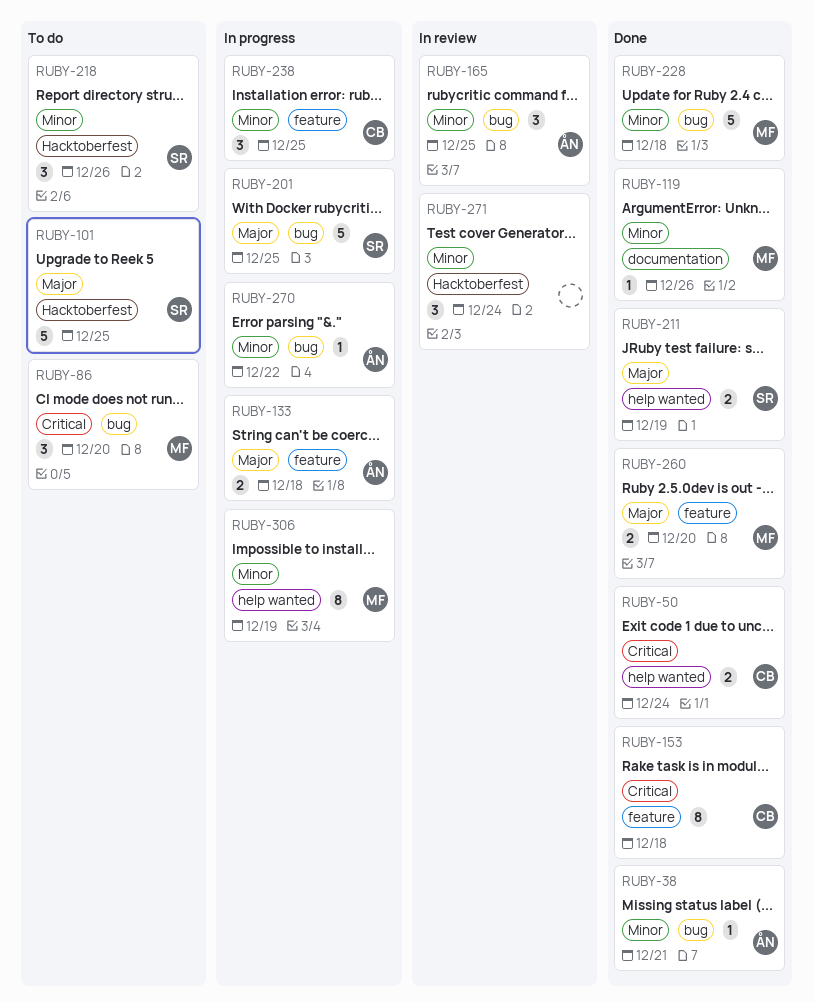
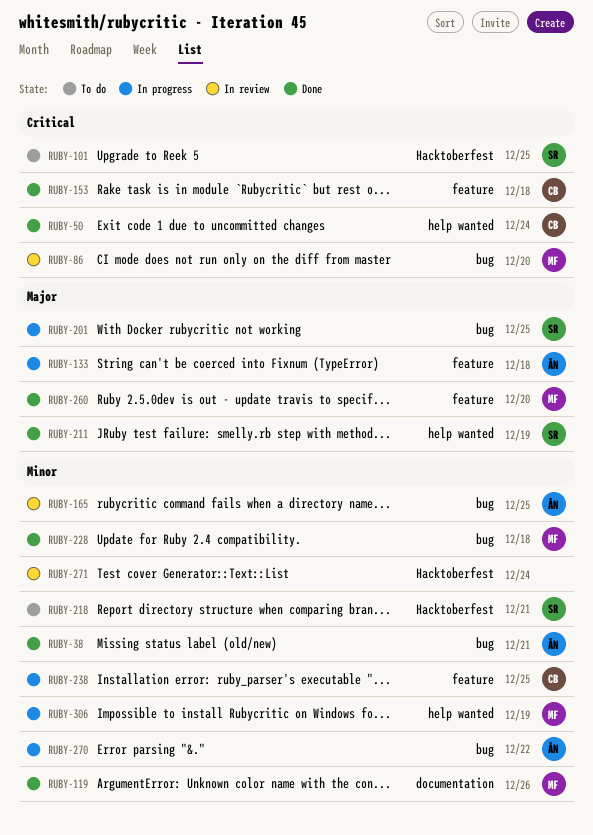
RUBY-86, status: To do -> In review
RUBY-101, priority: Major -> Critical
RUBY-218, due: Dec 26 -> Dec 21

